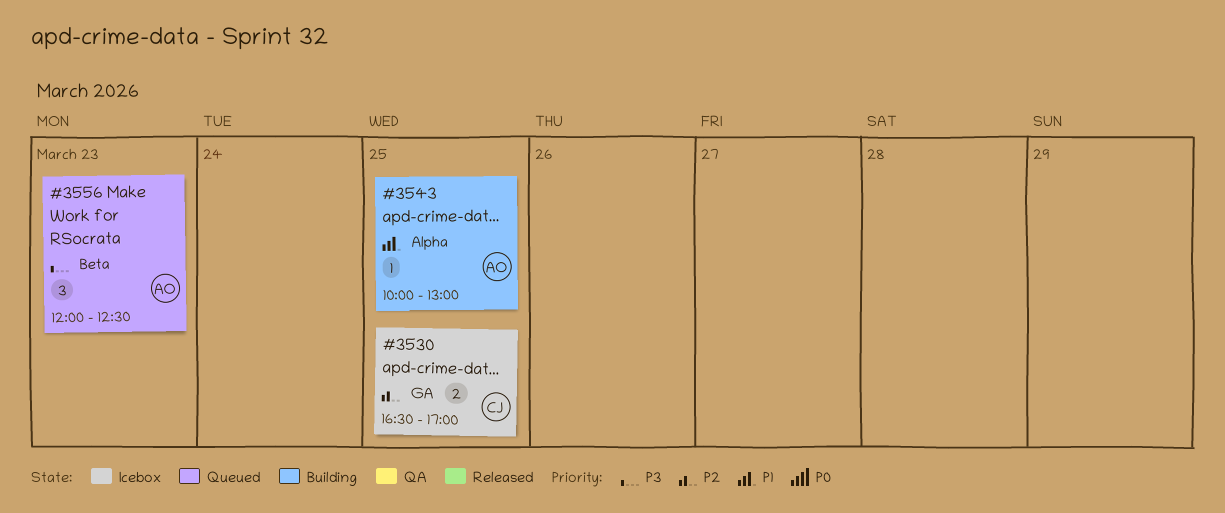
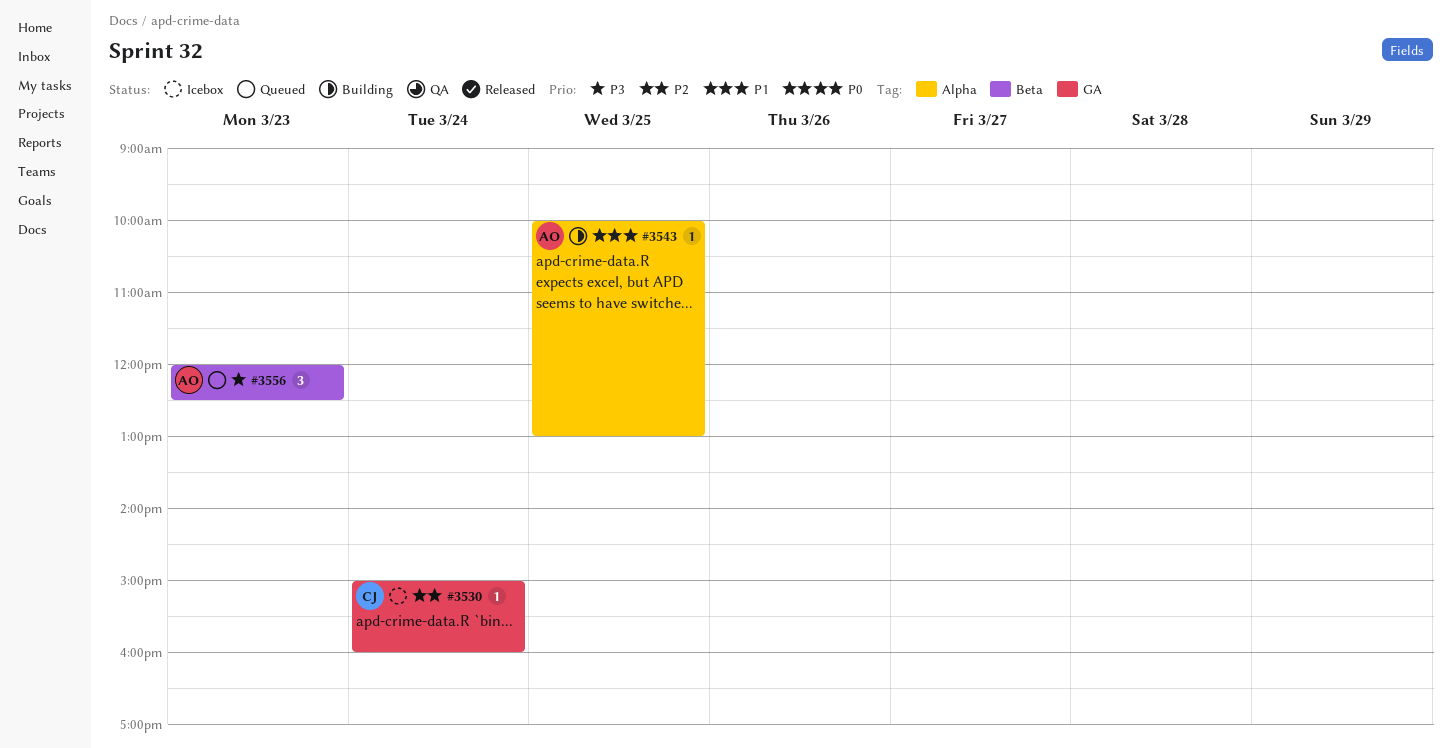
#3530, estimate: 2 -> 1
#3530, day: Mar 25 -> Mar 24
#3530, begins: 16:30 -> 15:00
#3530, ends: 17:00 -> 16:00

